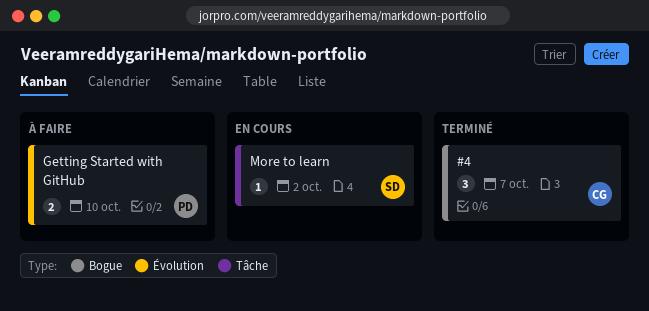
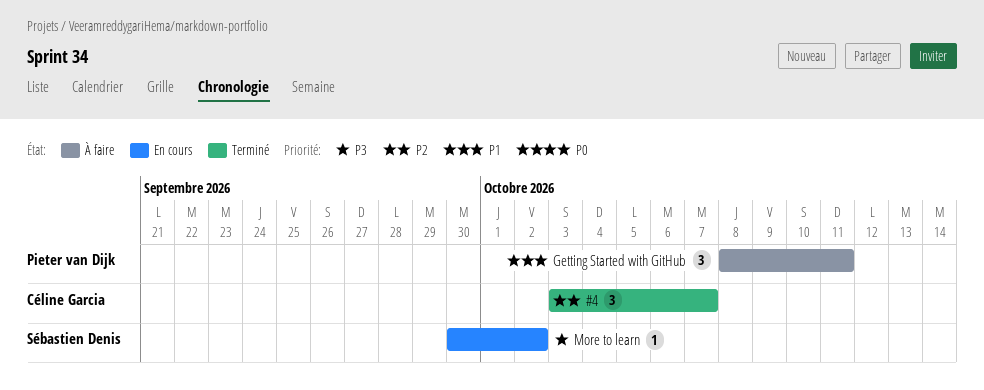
Getting Started with GitHub, estimate: 2 -> 3
Getting Started with GitHub, due: Oct 10 -> Oct 11

